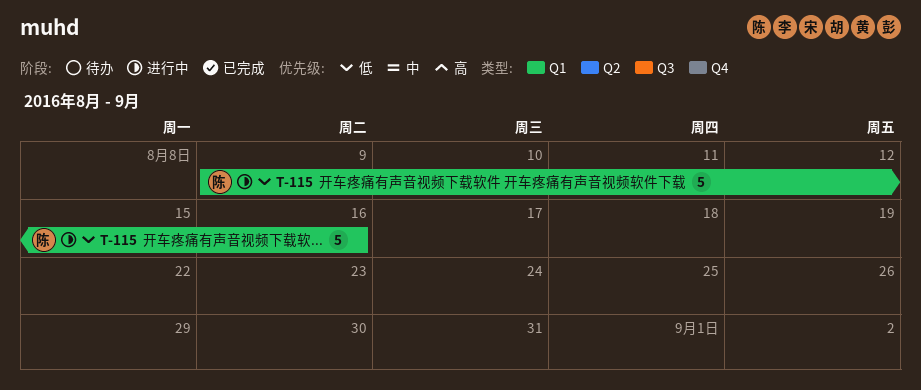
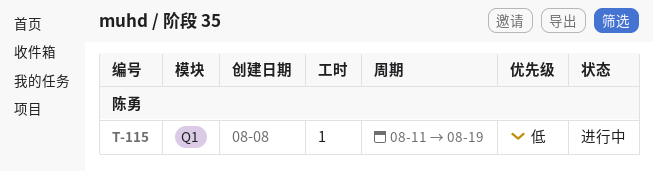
T-115, estimate: 5 -> 1
T-115, start: Aug 9 -> Aug 11
T-115, due: Aug 16 -> Aug 19

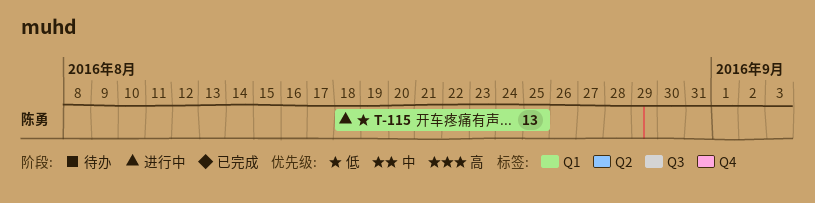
T-115, estimate: 1 -> 13
T-115, start: Aug 11 -> Aug 18
T-115, due: Aug 19 -> Aug 25

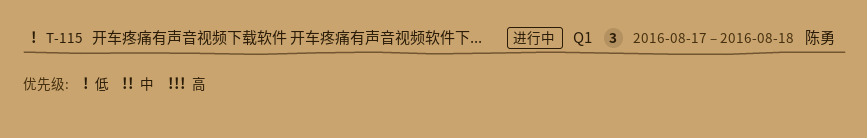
T-115, estimate: 13 -> 3
T-115, start: Aug 18 -> Aug 17
T-115, due: Aug 25 -> Aug 18

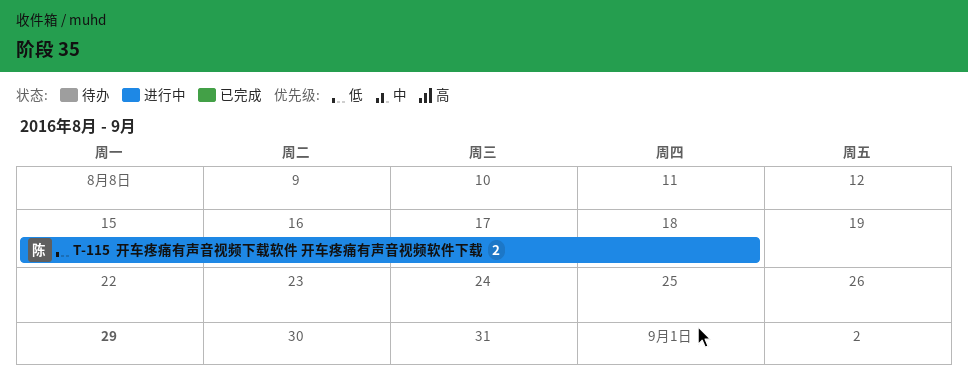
T-115, estimate: 3 -> 2
T-115, start: Aug 17 -> Aug 15

